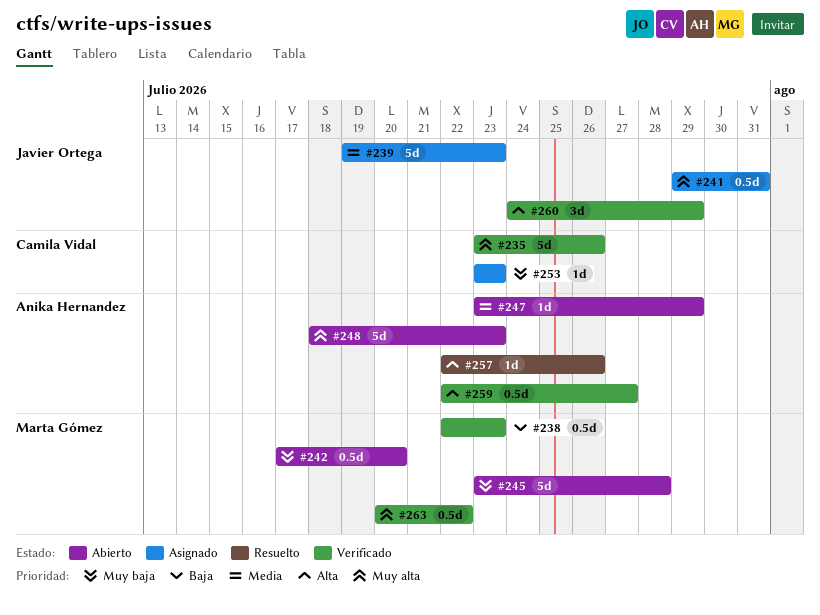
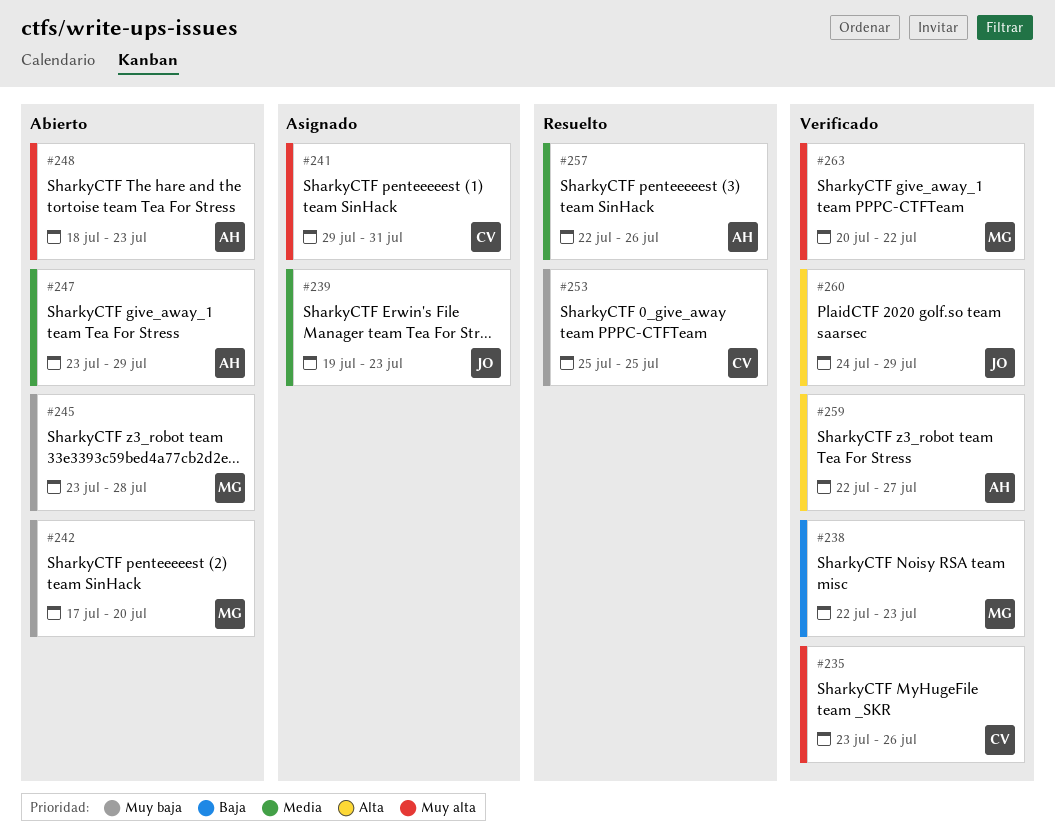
#241, owner: Javier Ortega -> Camila Vidal
#253, status: Asignado -> Resuelto
#253, start: Jul 23 -> Jul 25
#253, due: Jul 23 -> Jul 25
#257, priority: Alta -> Media

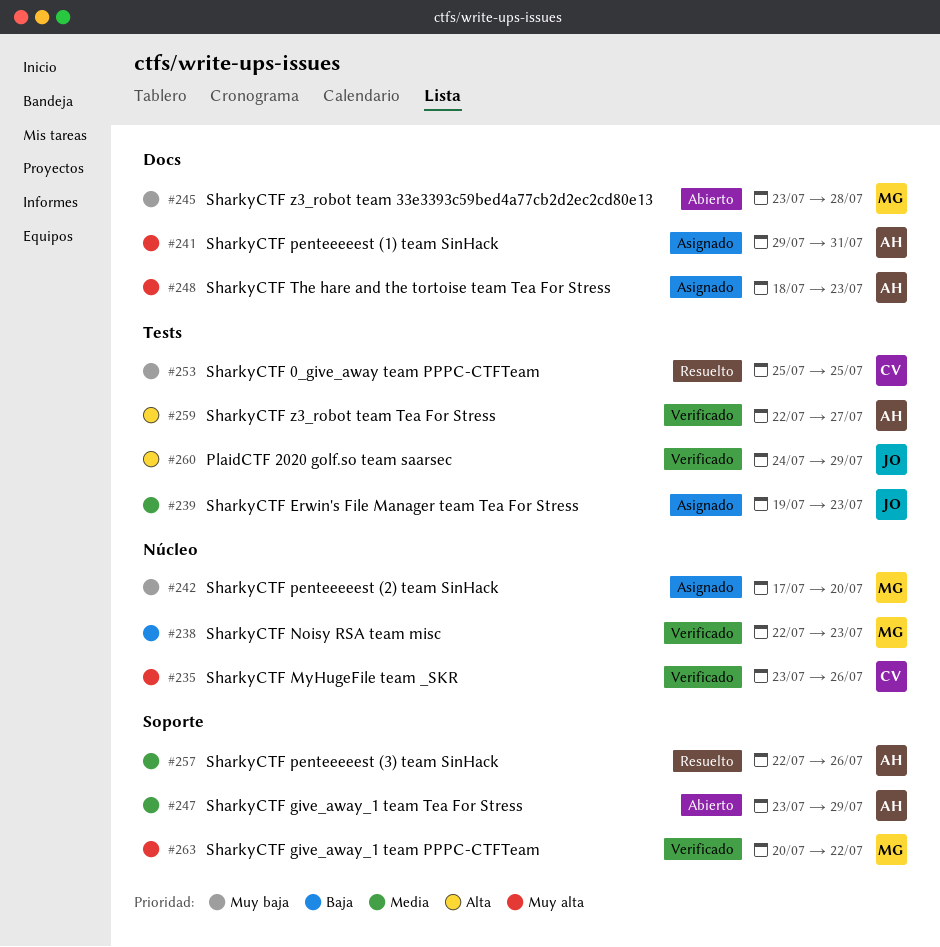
#241, owner: CV -> AH
#242, status: Abierto -> Asignado
#248, status: Abierto -> Asignado

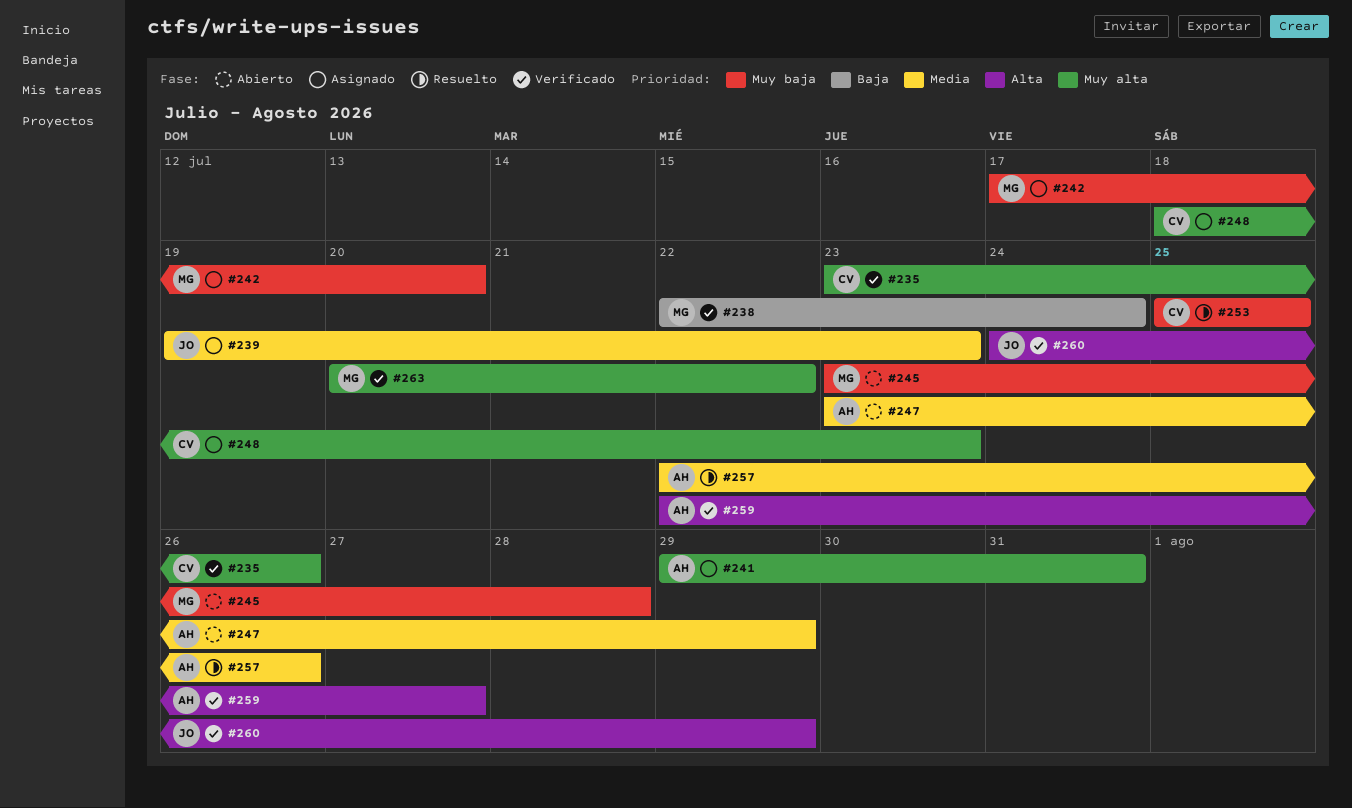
#238, due: Jul 23 -> Jul 24
#248, owner: AH -> CV

